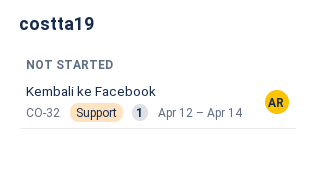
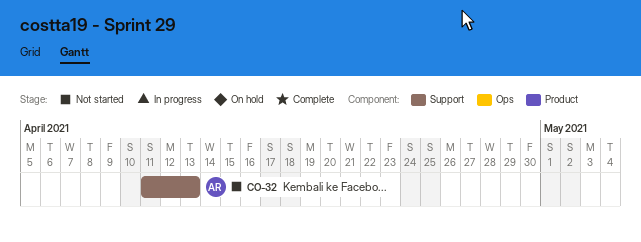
CO-32, start: Apr 12 -> Apr 11
CO-32, due: Apr 14 -> Apr 13

